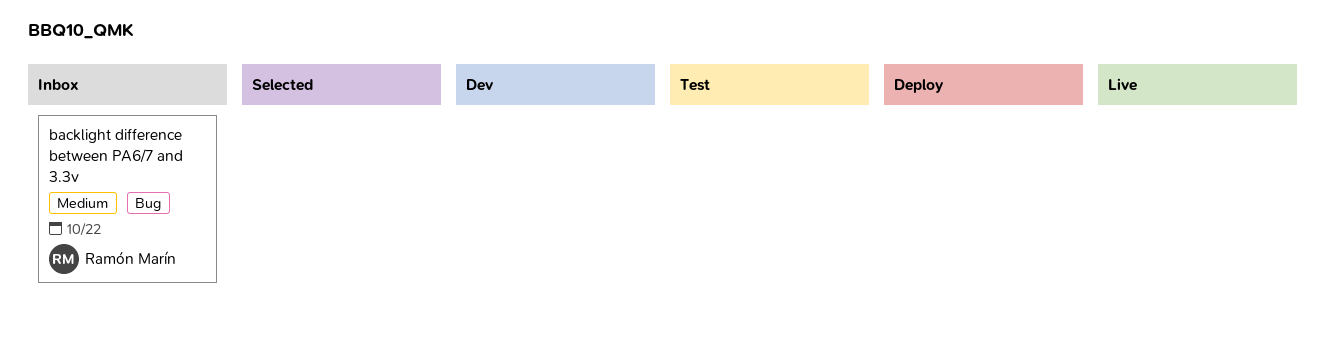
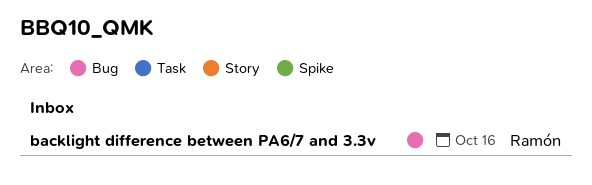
backlight difference between PA6/7 and 3.3v, due: Oct 22 -> Oct 16

